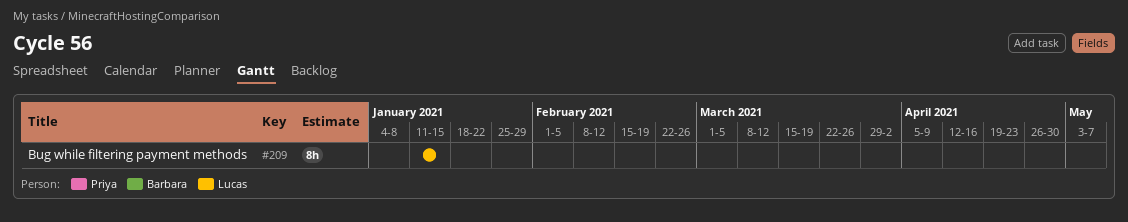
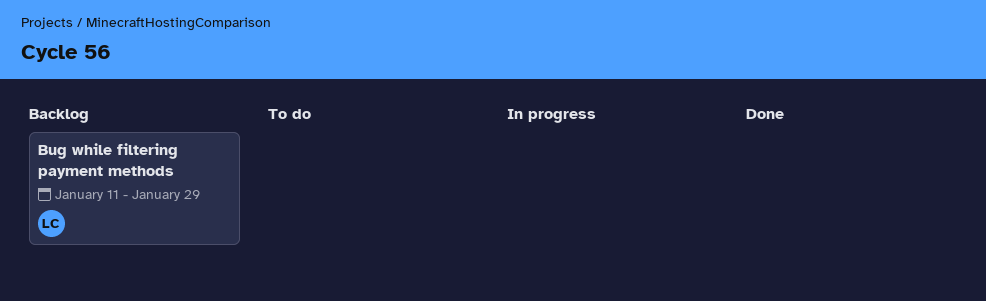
Bug while filtering payment methods, due: Jan 15 -> Jan 29

